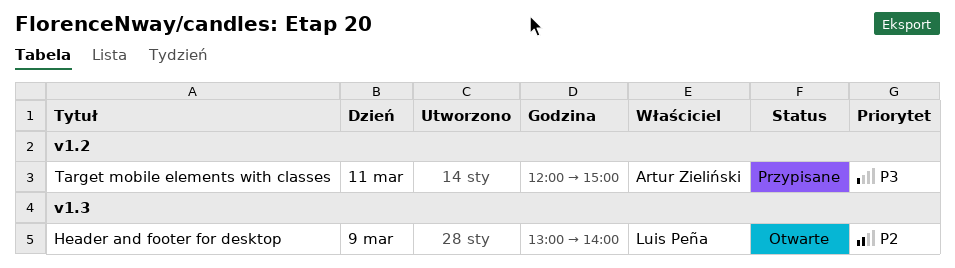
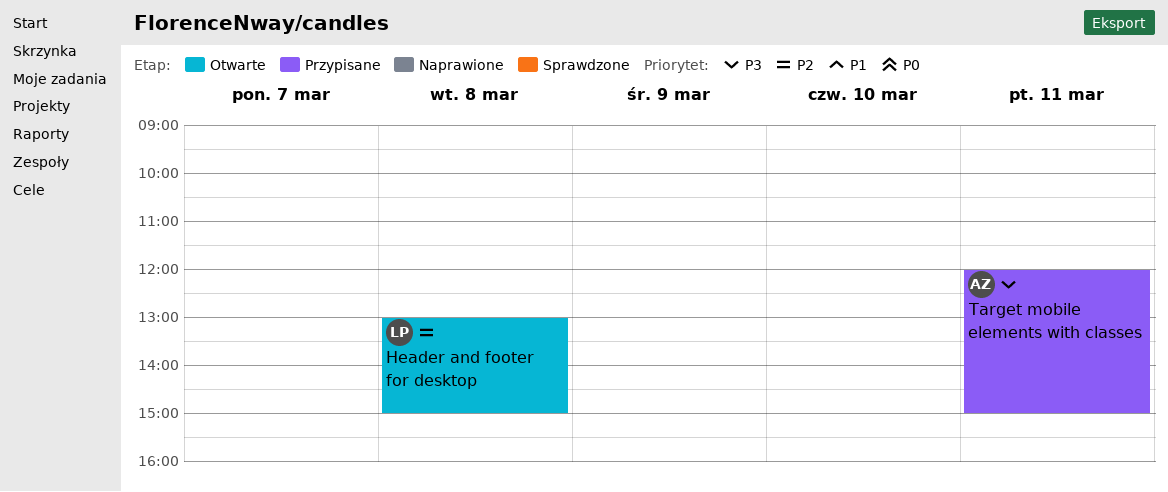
Header and footer for desktop, day: Mar 9 -> Mar 8
Header and footer for desktop, ends: 14:00 -> 15:00

